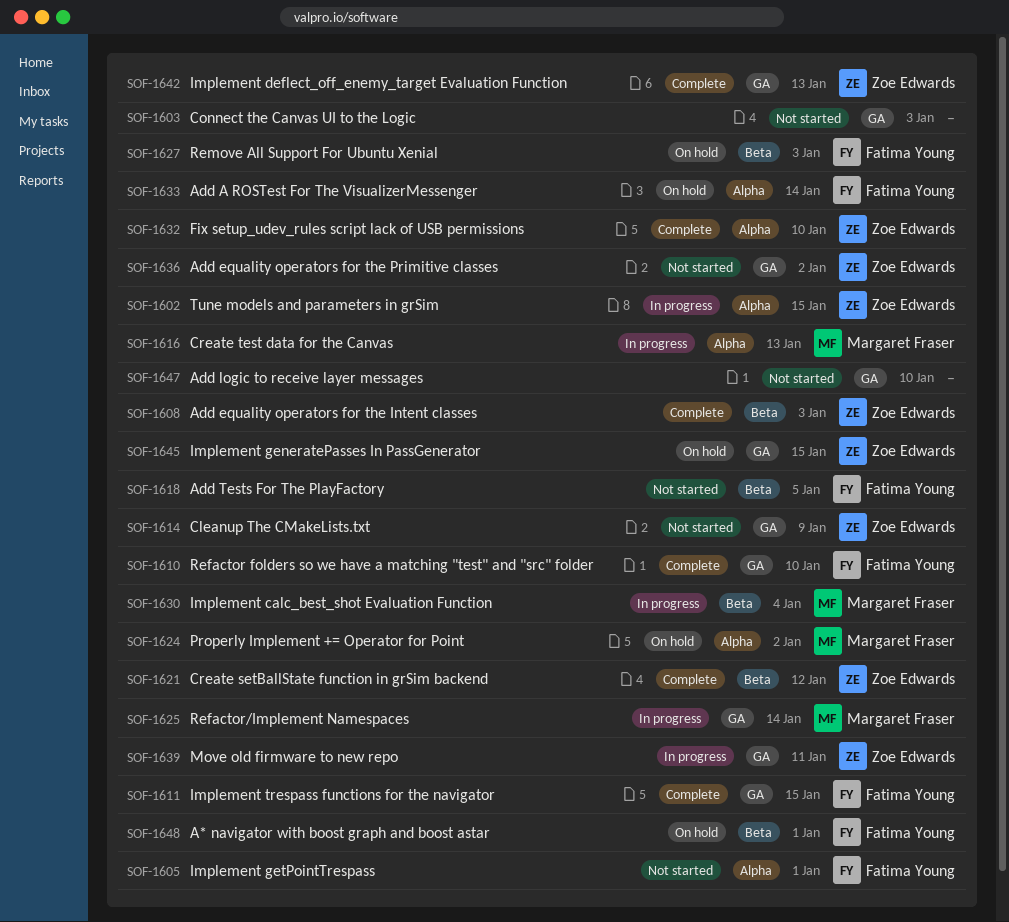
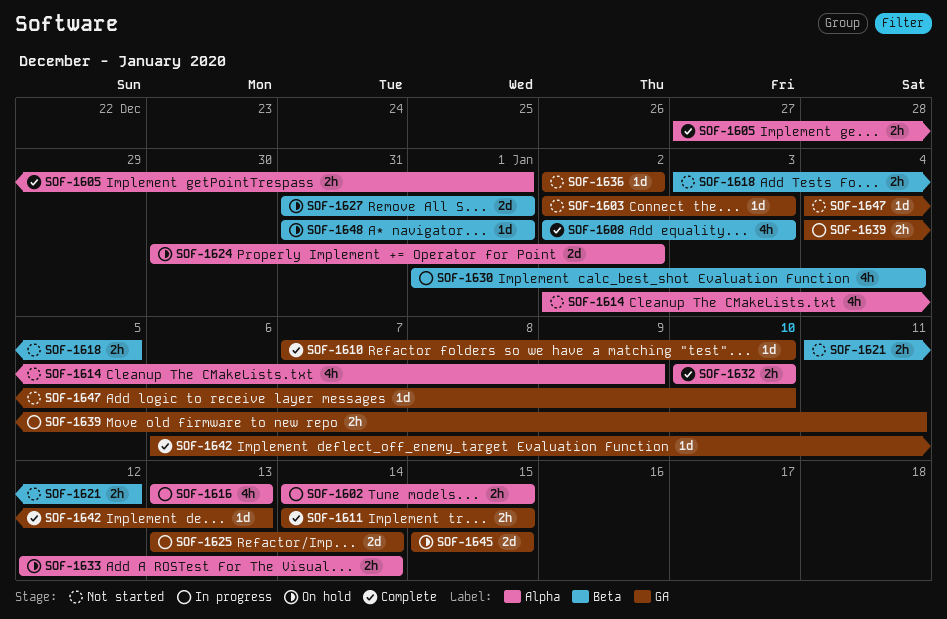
SOF-1605, status: Not started -> Complete
SOF-1614, label: GA -> Alpha
SOF-1621, status: Complete -> Not started
SOF-1627, due: Jan 3 -> Jan 1

